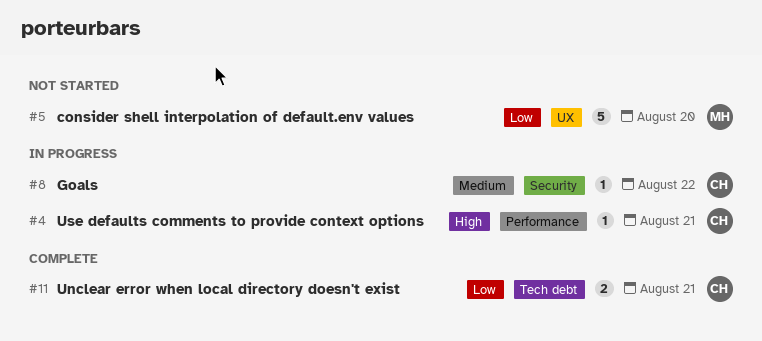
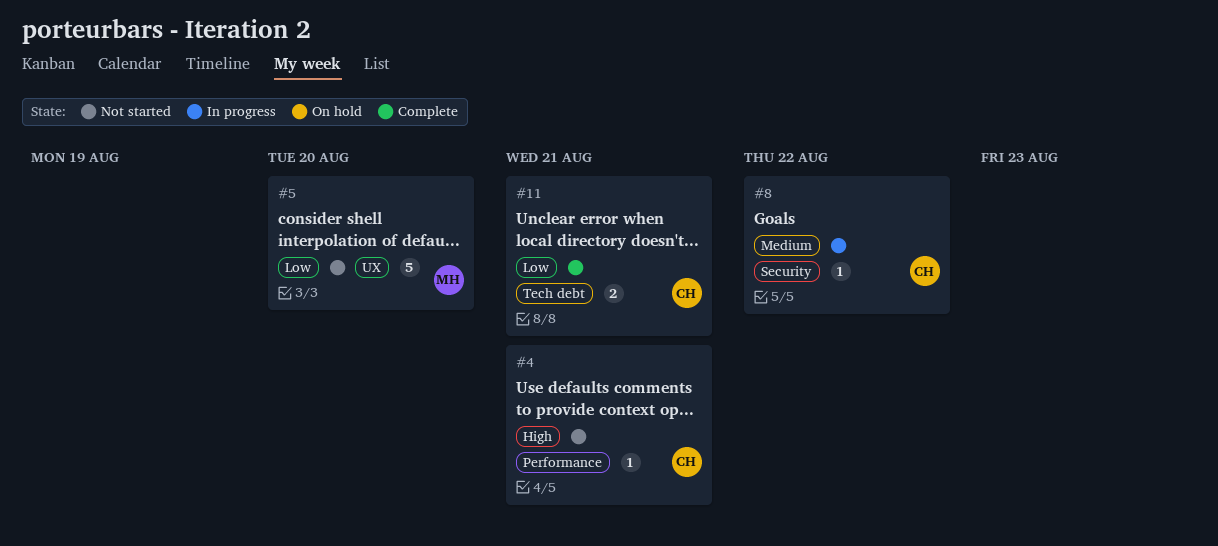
#4, status: In progress -> Not started

